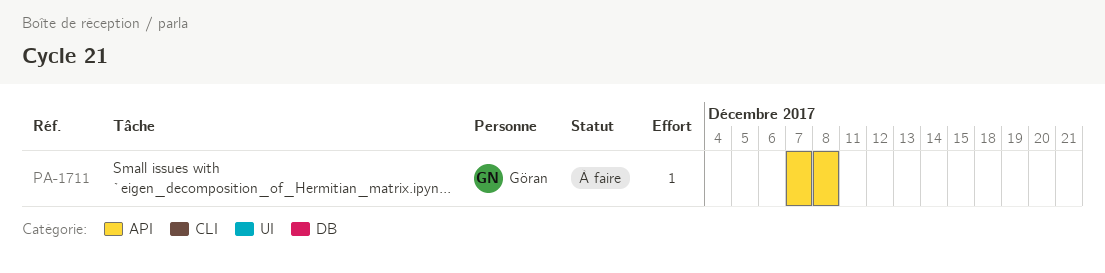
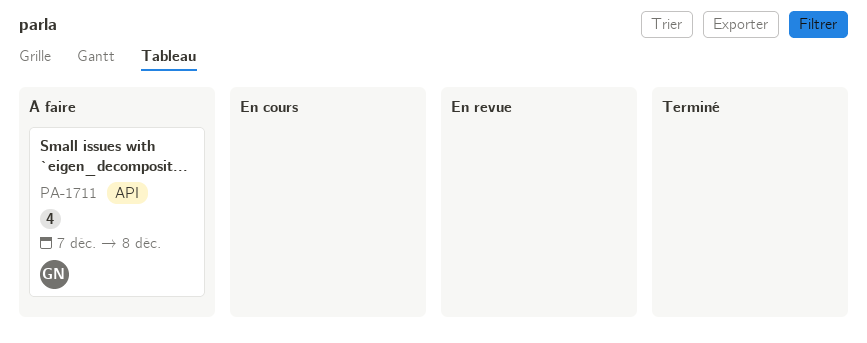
PA-1711, estimate: 1 -> 4

